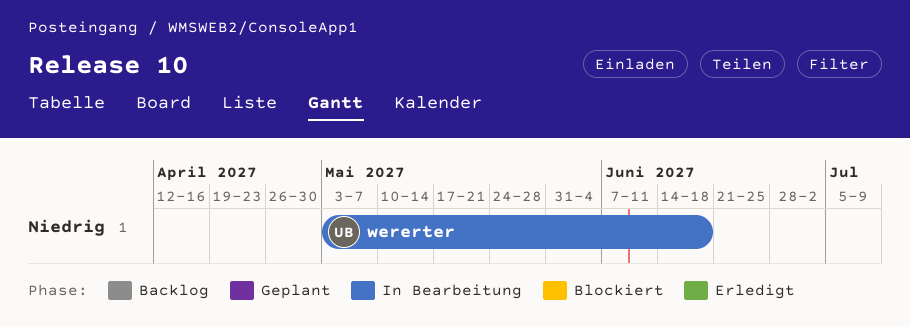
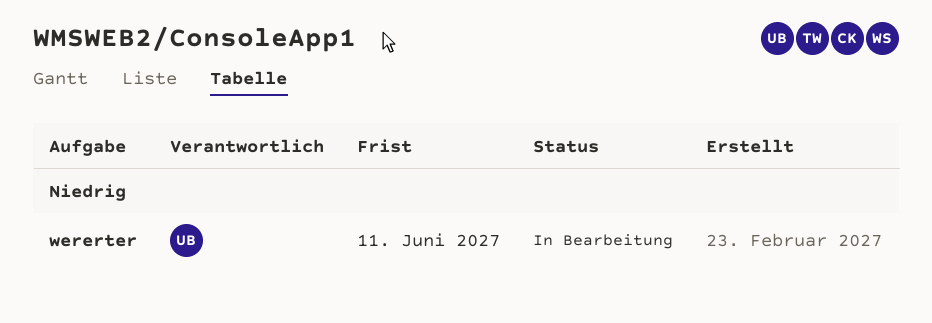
wererter, due: Jun 18 -> Jun 11

